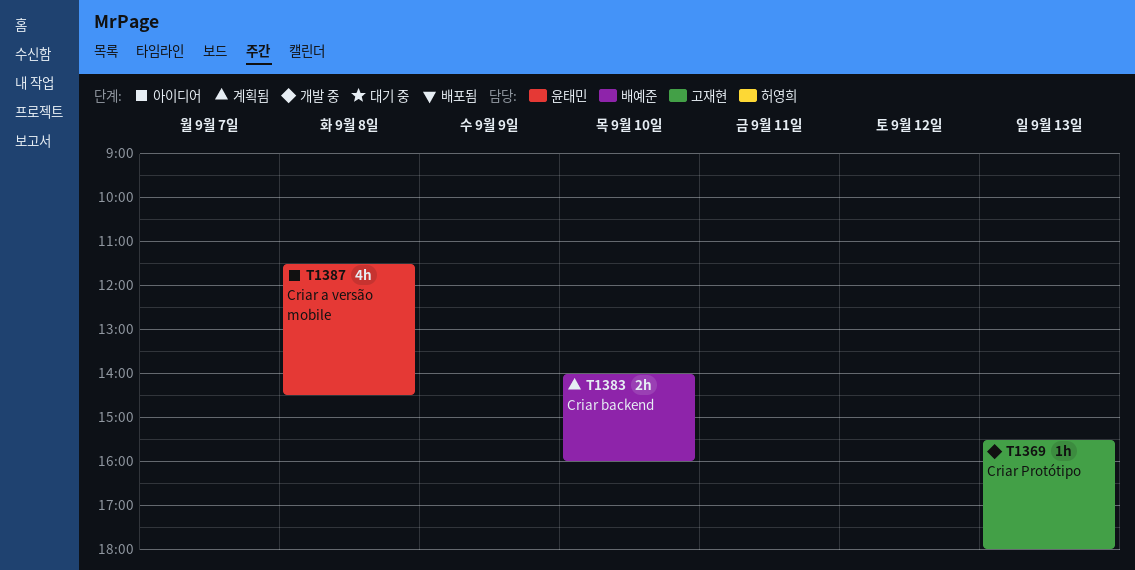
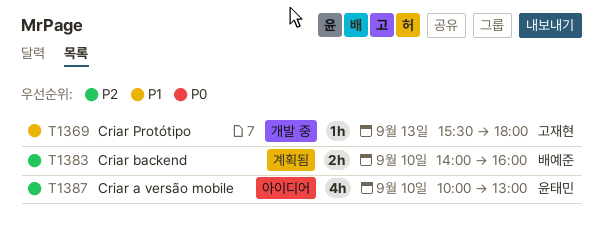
T1387, day: Sep 8 -> Sep 10
T1387, begins: 11:30 -> 10:00
T1387, ends: 14:30 -> 13:00

